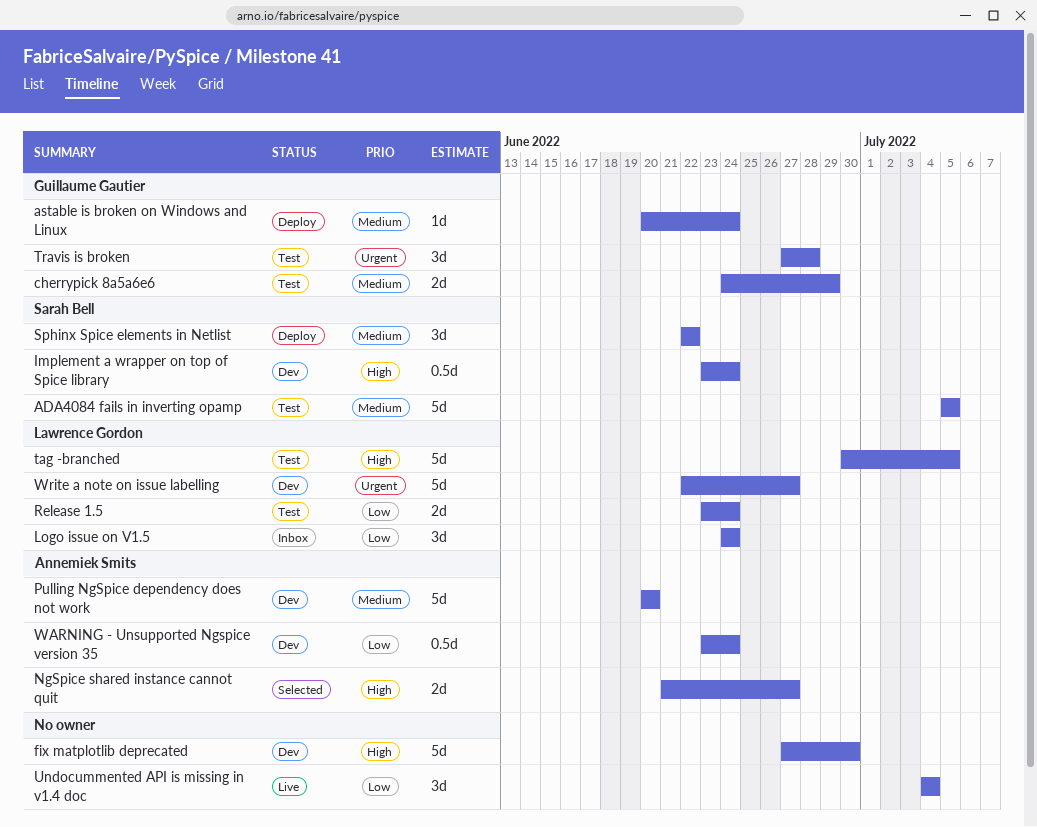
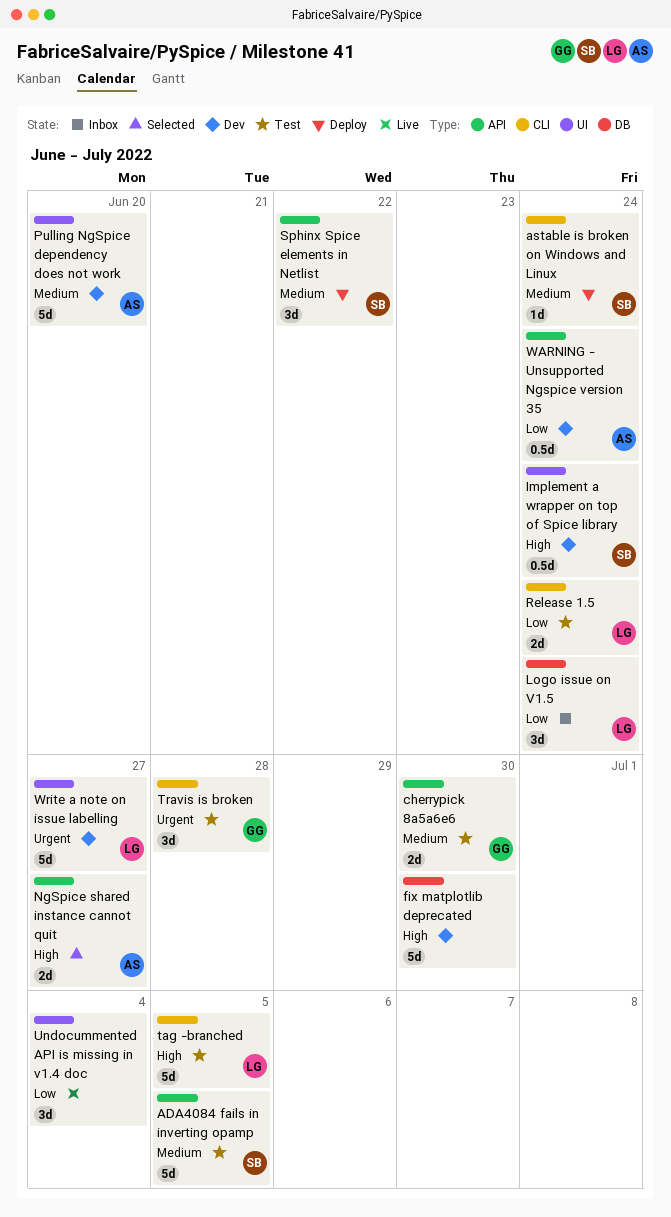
astable is broken on Windows and Linux, owner: Guillaume Gautier -> Sarah Bell
cherrypick 8a5a6e6, due: Jun 29 -> Jun 30

